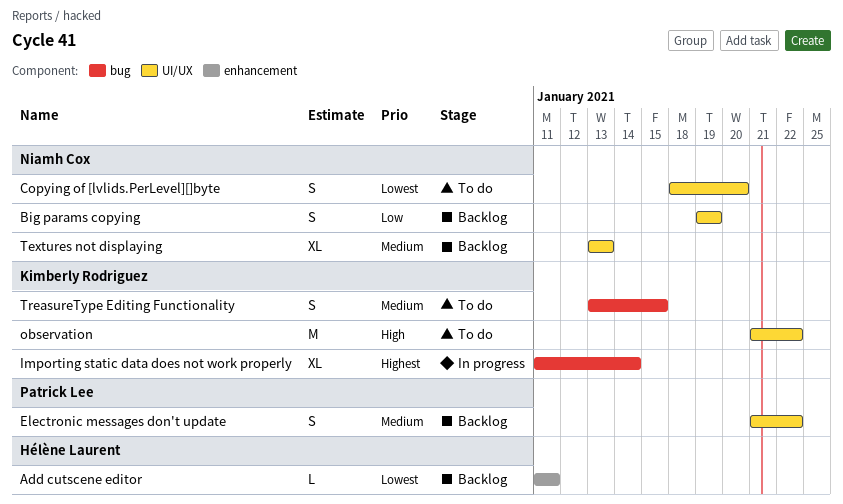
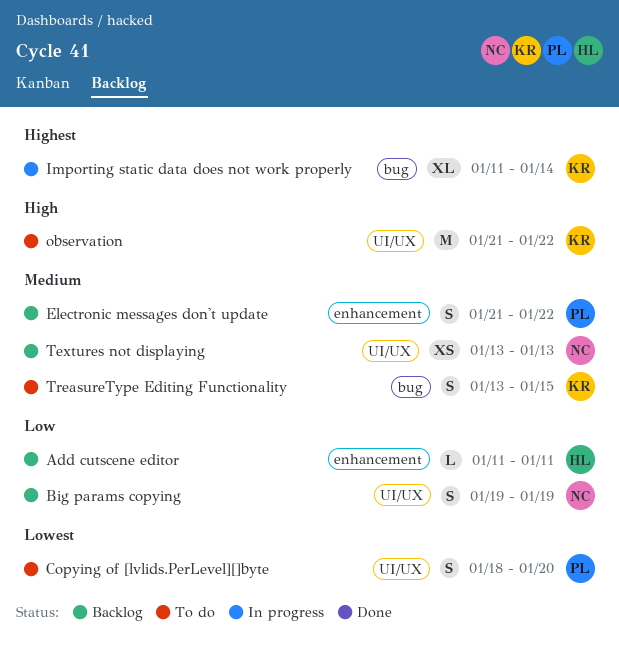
Add cutscene editor, priority: Lowest -> Low
Copying of [lvlids.PerLevel][]byte, owner: Niamh Cox -> Patrick Lee
Electronic messages don't update, label: UI/UX -> enhancement
Textures not displaying, estimate: XL -> XS

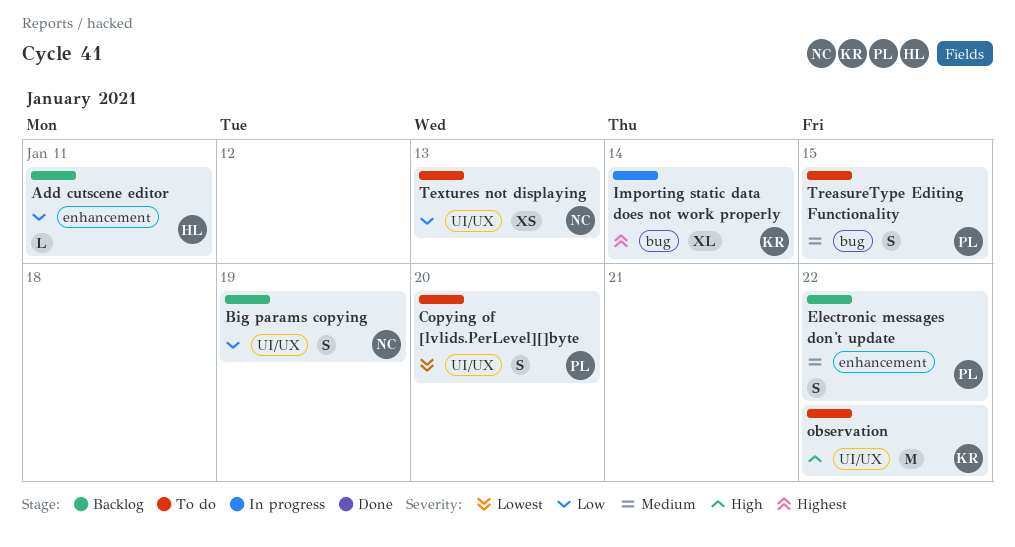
Textures not displaying, status: Backlog -> To do
Textures not displaying, priority: Medium -> Low
TreasureType Editing Functionality, owner: KR -> PL

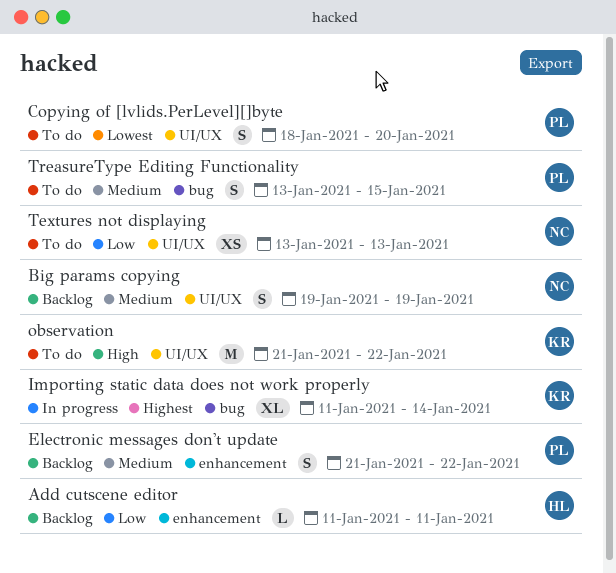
Big params copying, priority: Low -> Medium

